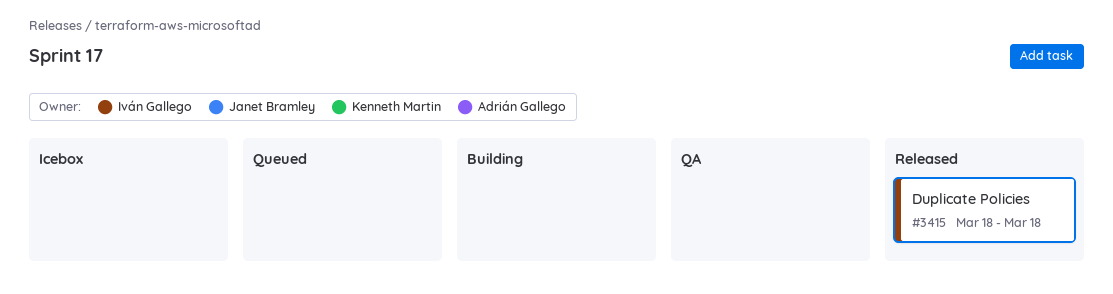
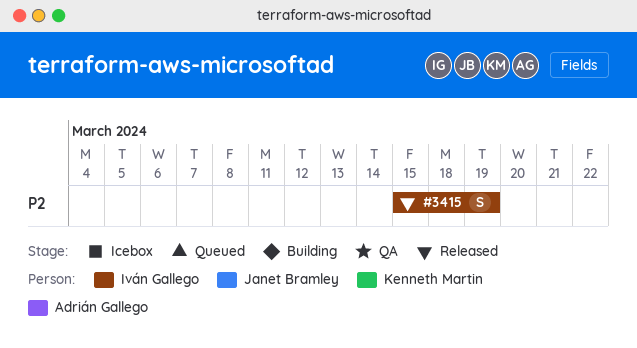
#3415, start: Mar 18 -> Mar 15
#3415, due: Mar 18 -> Mar 19

